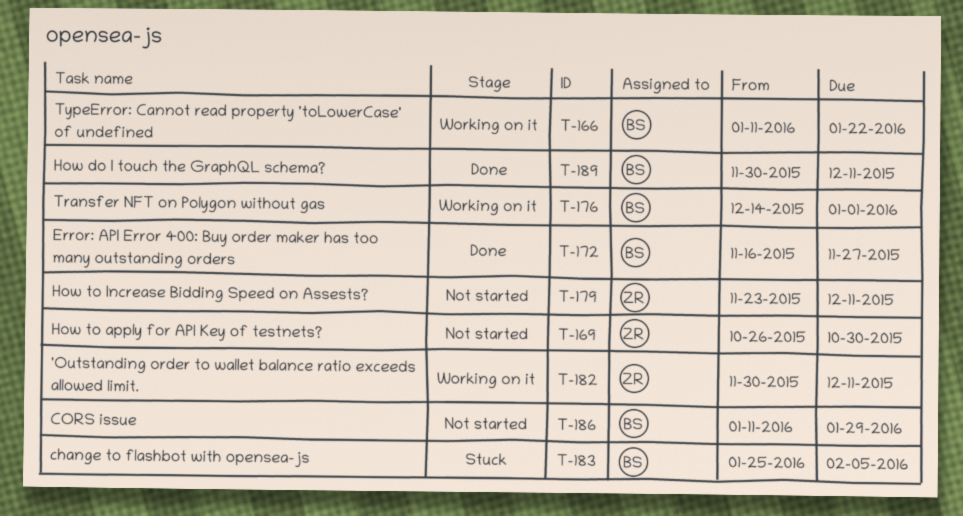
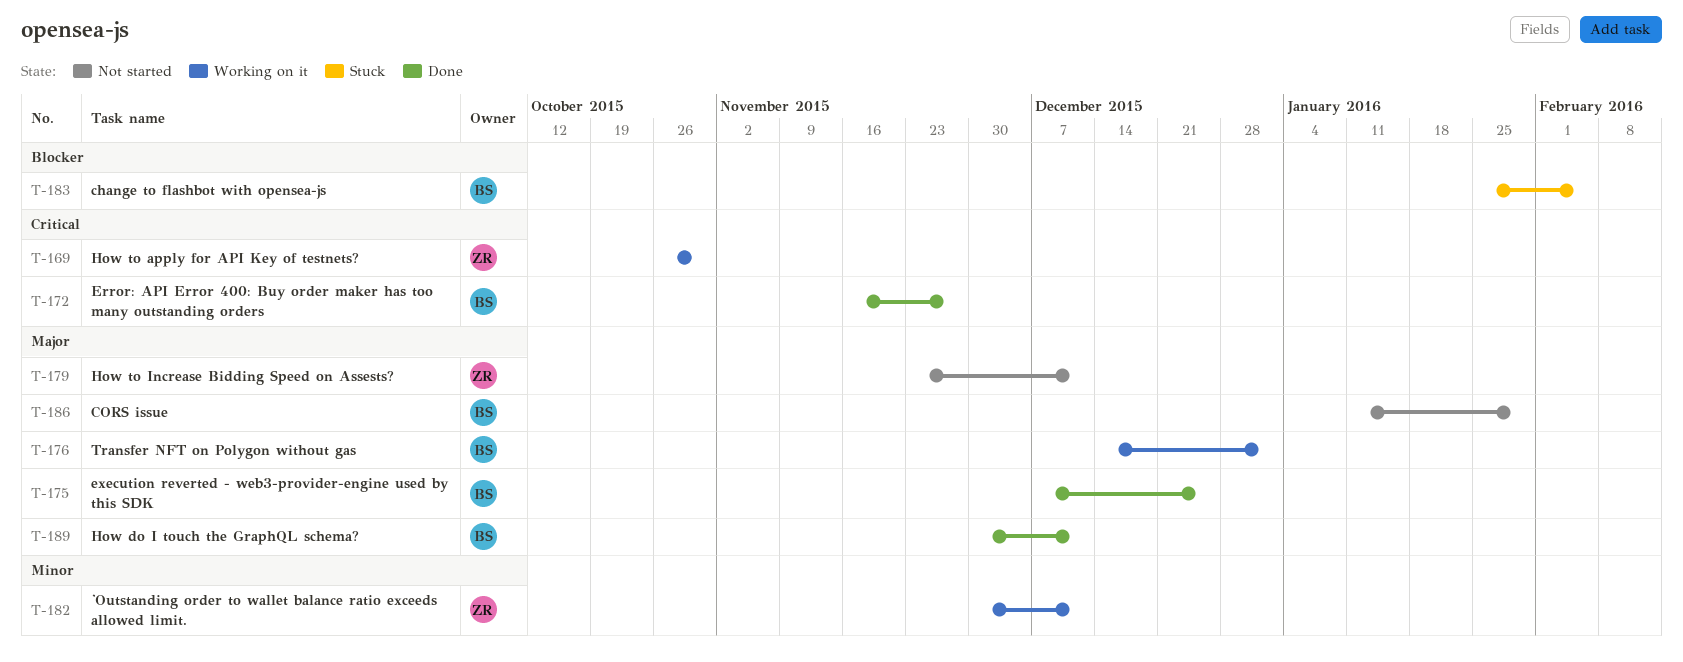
T-166: present -> none
T-169, status: Not started -> Working on it
T-175: none -> present

